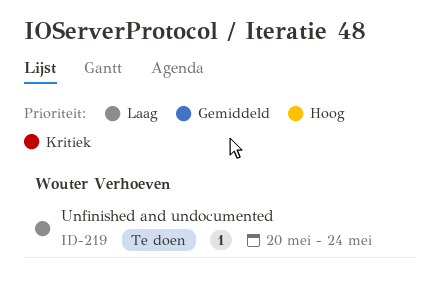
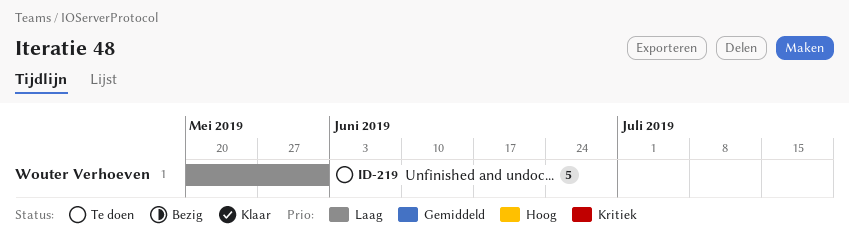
ID-219, estimate: 1 -> 5
ID-219, due: May 24 -> May 31

